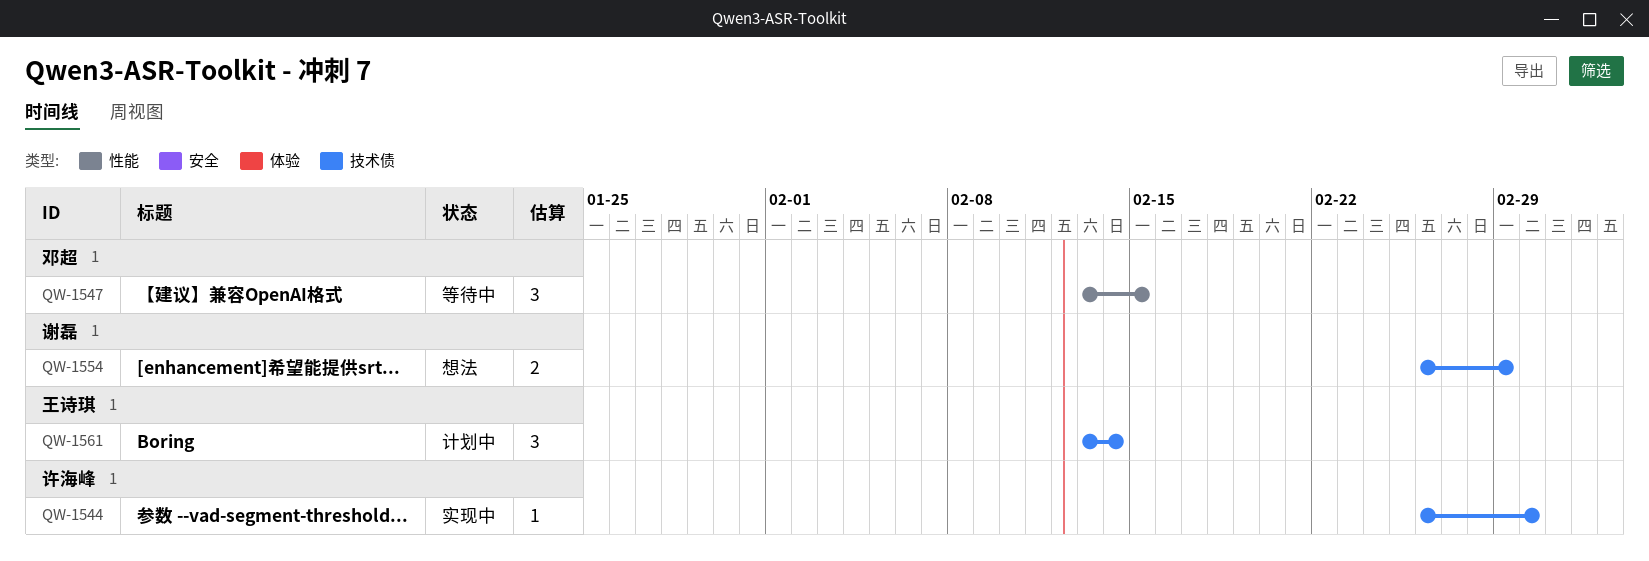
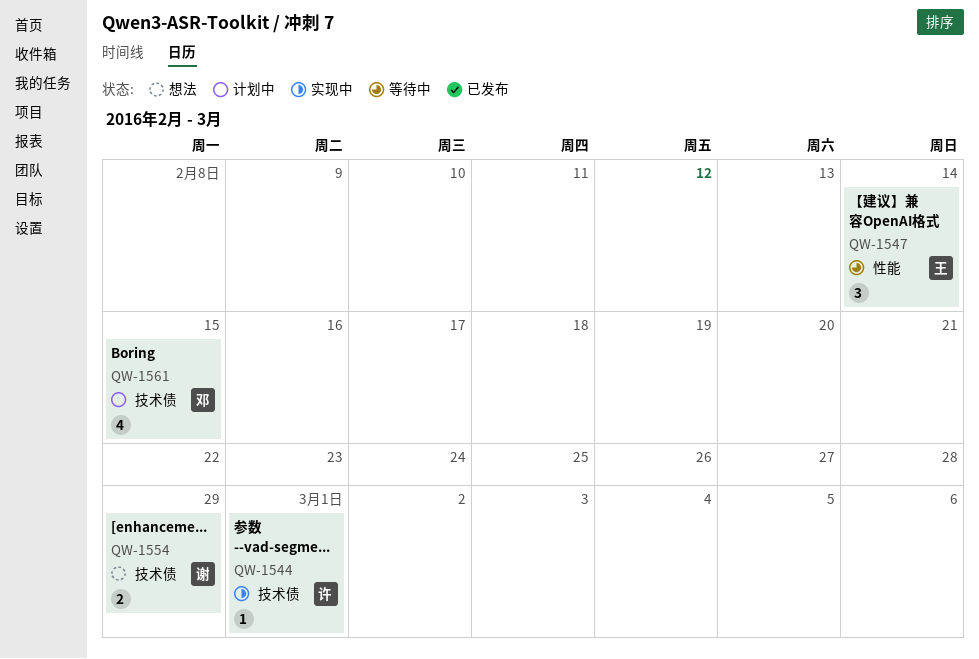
QW-1547, owner: 邓超 -> 王诗琪
QW-1547, due: Feb 15 -> Feb 14
QW-1561, owner: 王诗琪 -> 邓超
QW-1561, estimate: 3 -> 4
QW-1561, due: Feb 14 -> Feb 15

